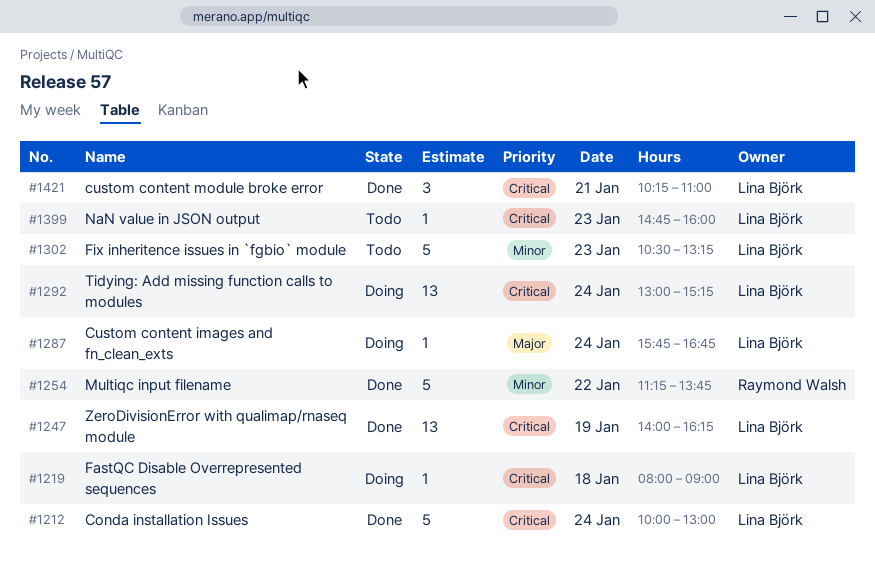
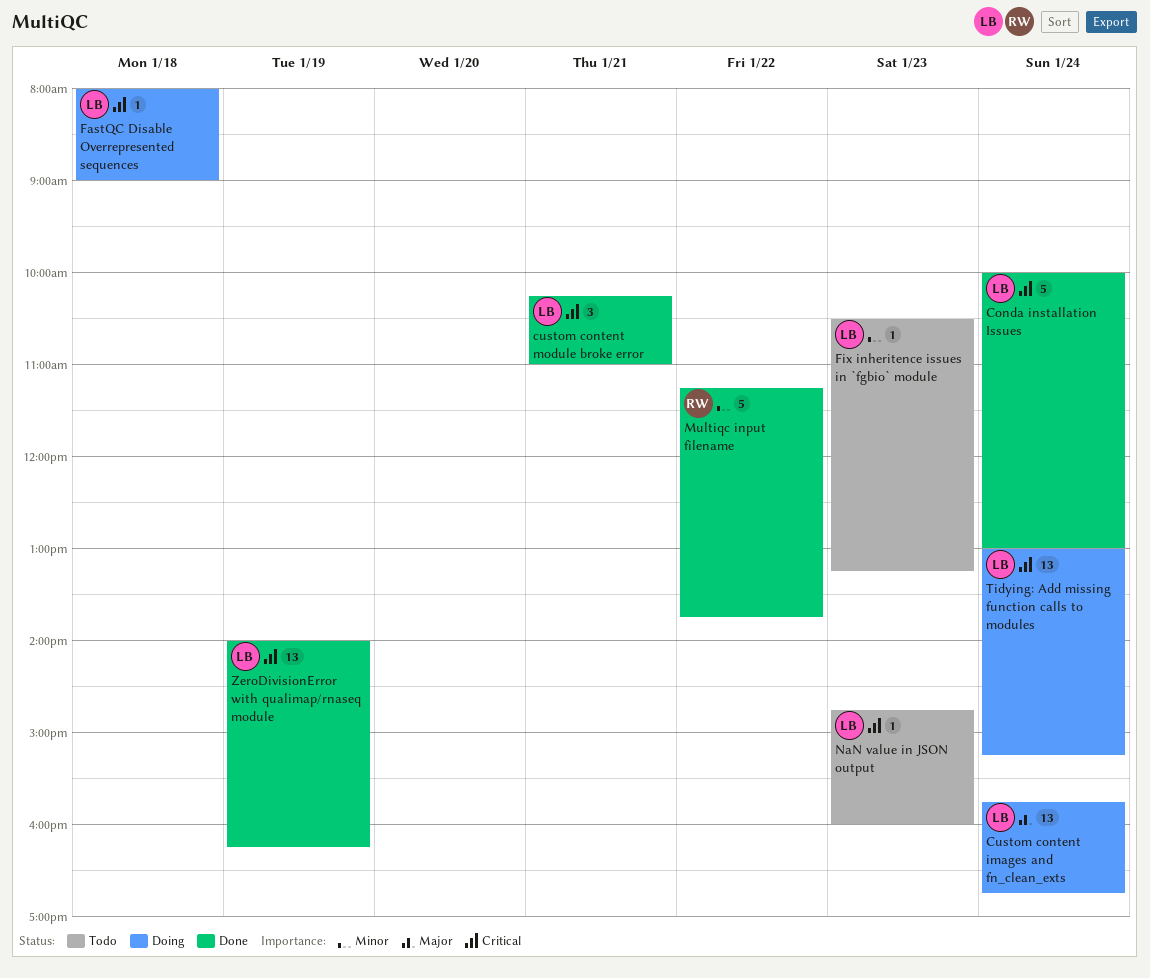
Custom content images and fn_clean_exts, estimate: 1 -> 13
Fix inheritence issues in `fgbio` module, estimate: 5 -> 1

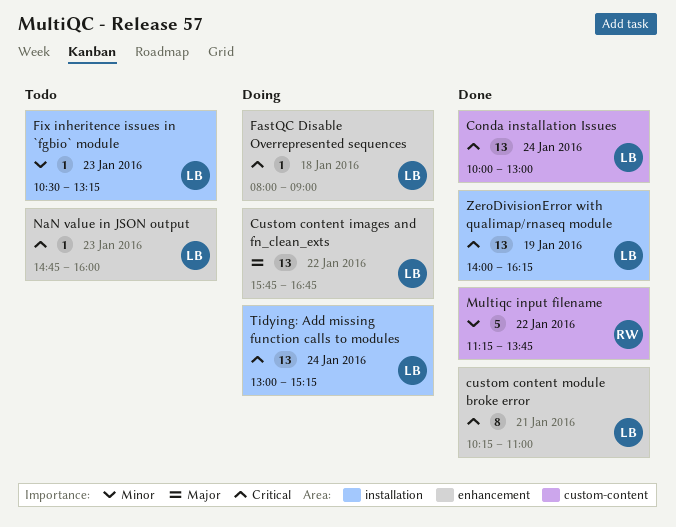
Conda installation Issues, estimate: 5 -> 13
Custom content images and fn_clean_exts, day: Jan 24 -> Jan 22
custom content module broke error, estimate: 3 -> 8

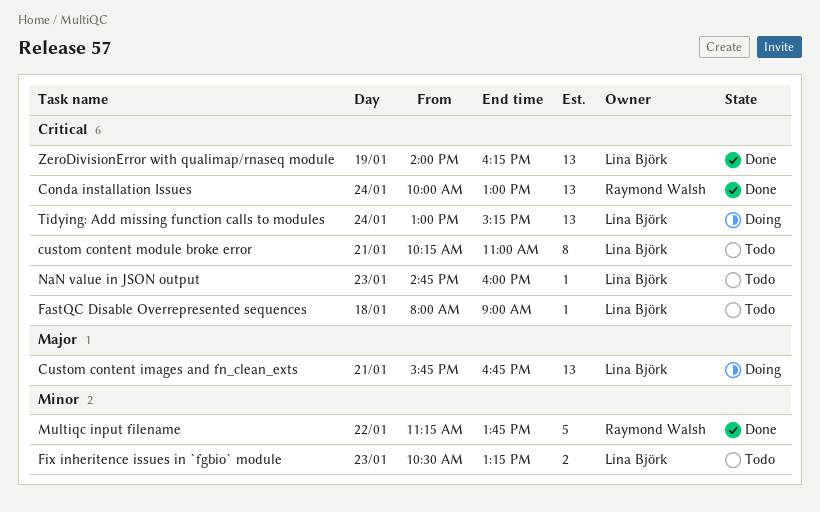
Conda installation Issues, owner: Lina Björk -> Raymond Walsh
Custom content images and fn_clean_exts, day: Jan 22 -> Jan 21
custom content module broke error, status: Done -> Todo
FastQC Disable Overrepresented sequences, status: Doing -> Todo
Fix inheritence issues in `fgbio` module, estimate: 1 -> 2

